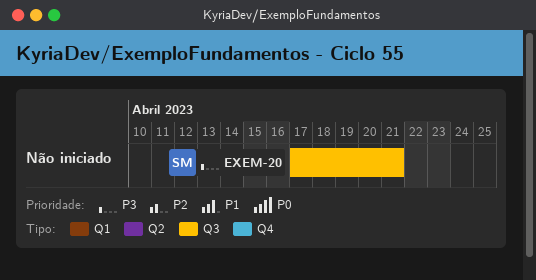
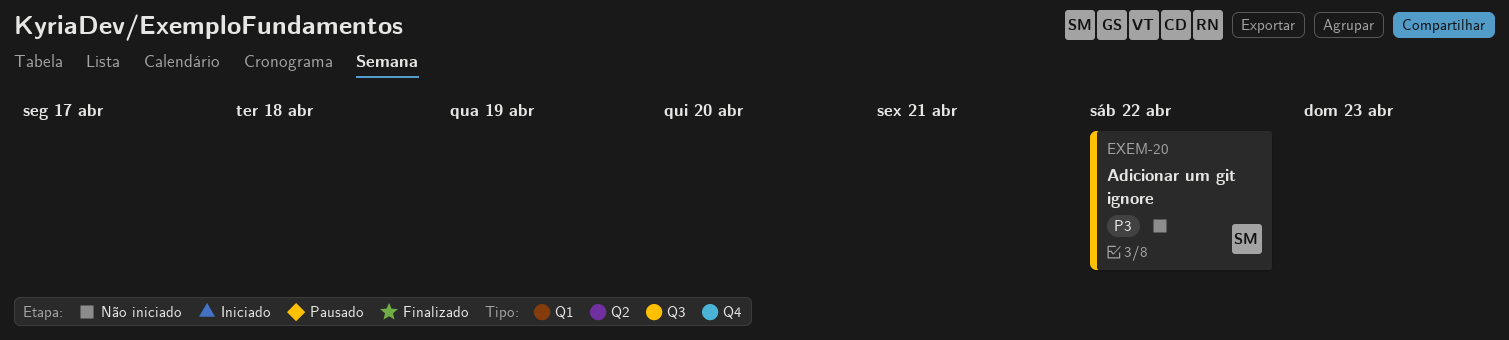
EXEM-20, due: Apr 21 -> Apr 22

